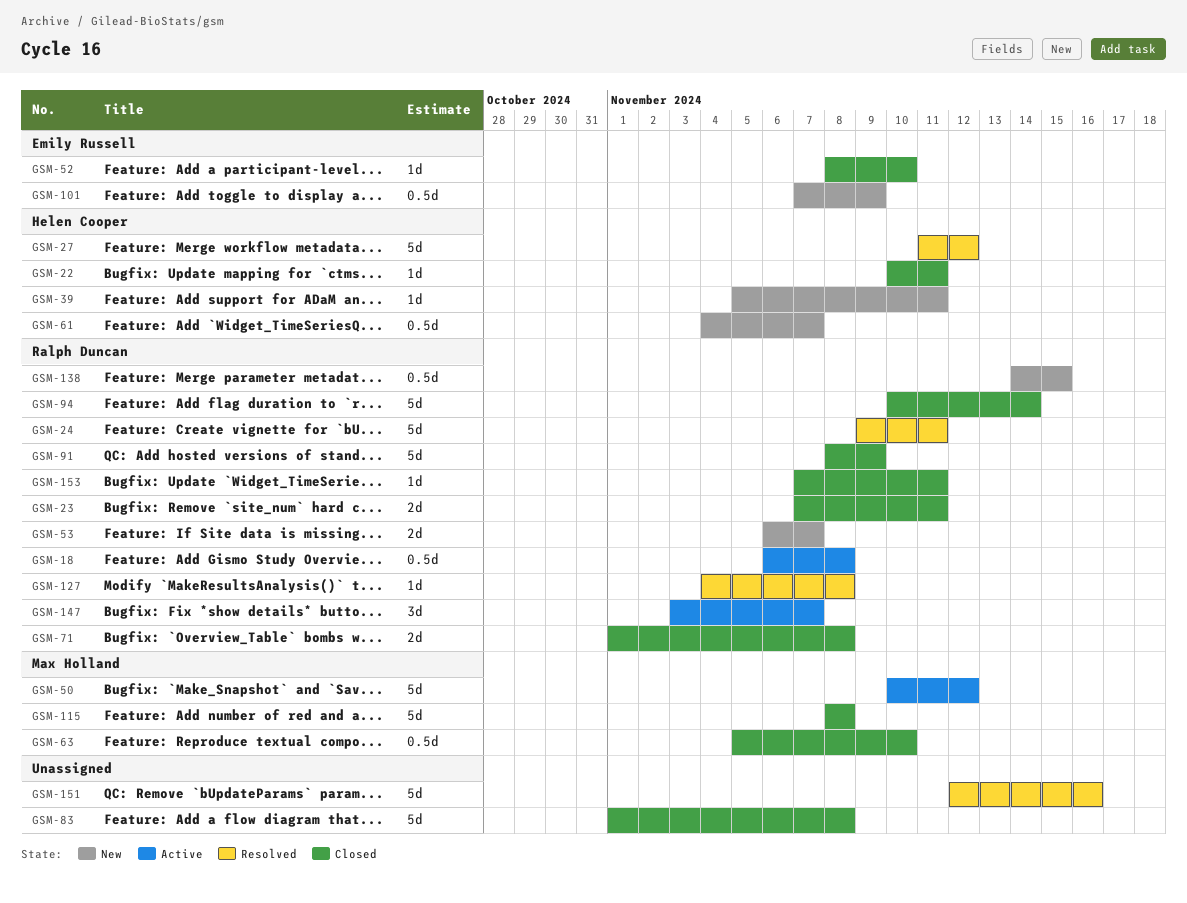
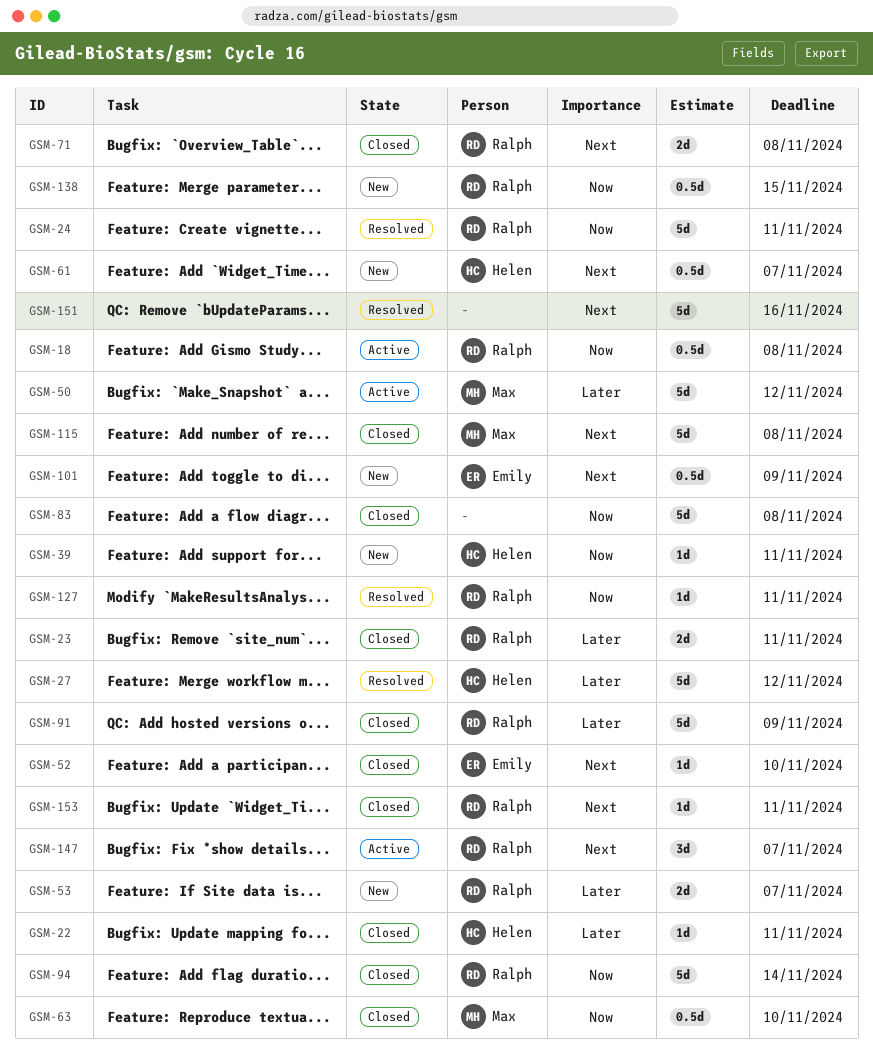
GSM-127, due: Nov 8 -> Nov 11

